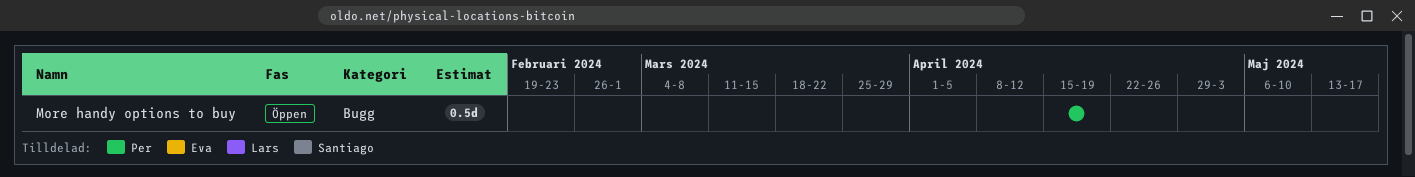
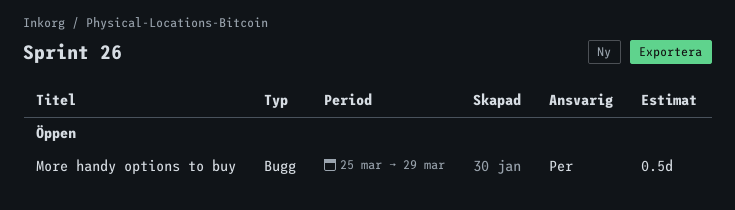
More handy options to buy, start: Apr 15 -> Mar 25
More handy options to buy, due: Apr 19 -> Mar 29

